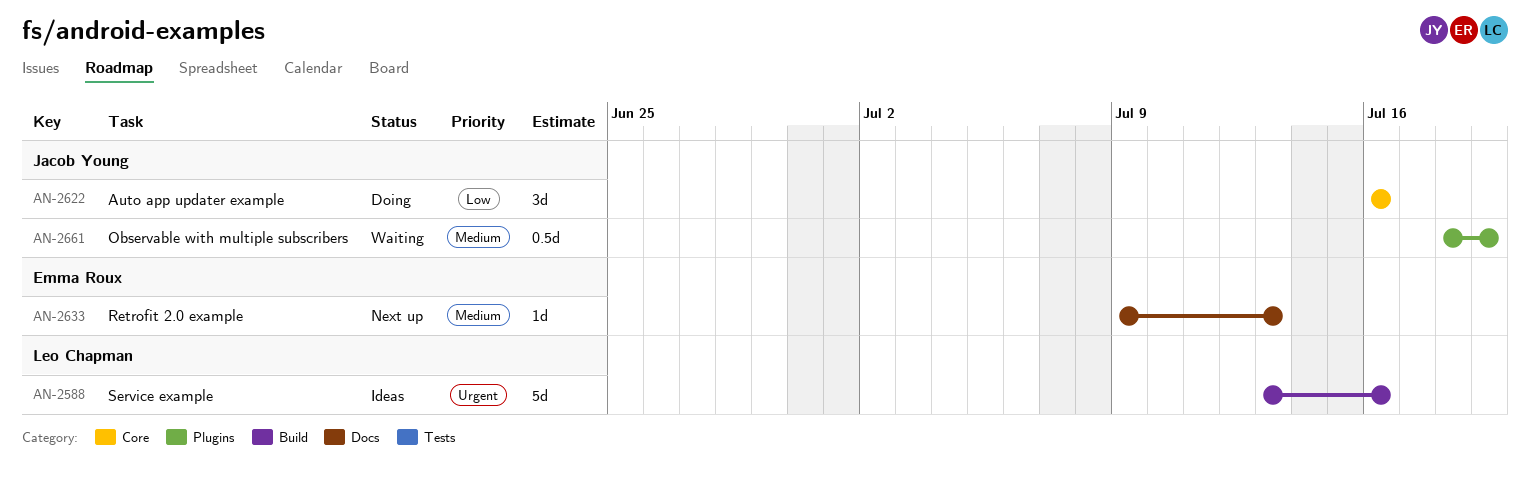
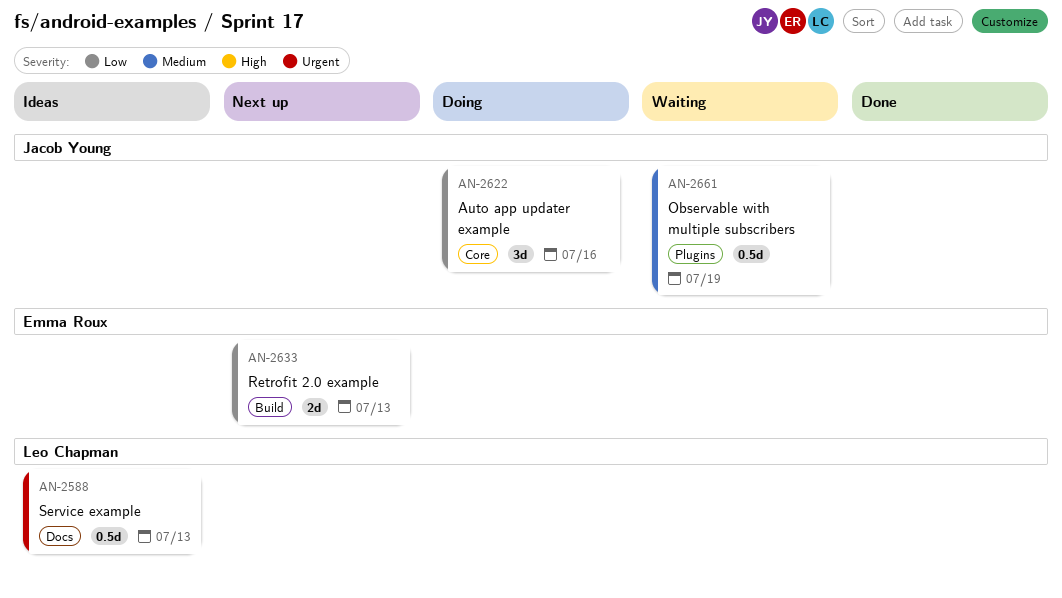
AN-2588, label: Build -> Docs
AN-2588, estimate: 5d -> 0.5d
AN-2588, due: Jul 16 -> Jul 13
AN-2633, priority: Medium -> Low
AN-2633, label: Docs -> Build
AN-2633, estimate: 1d -> 2d

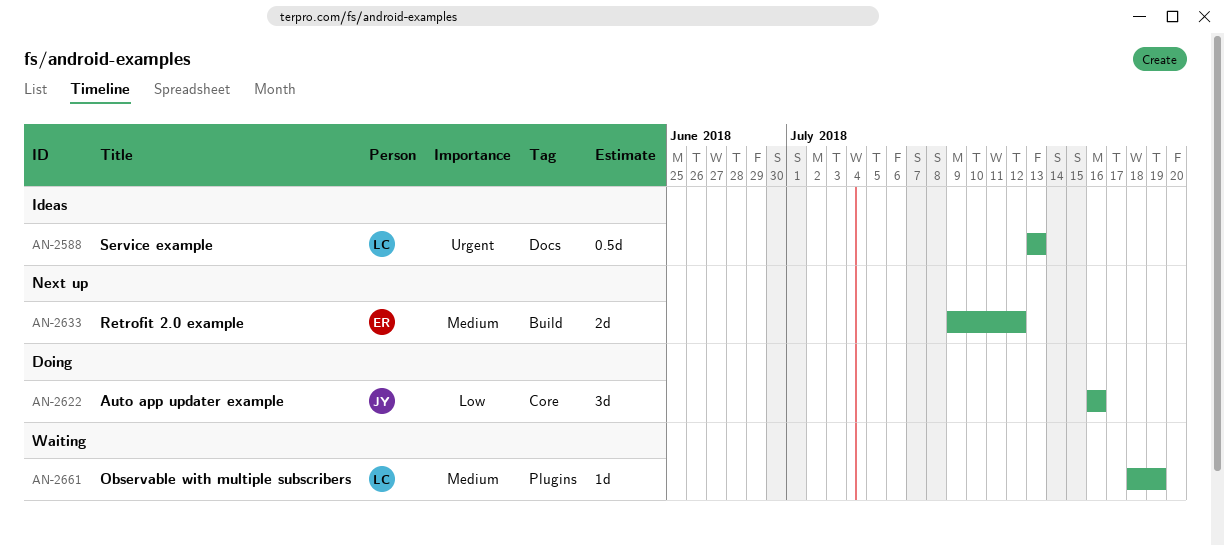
AN-2633, priority: Low -> Medium
AN-2633, due: Jul 13 -> Jul 12
AN-2661, owner: Jacob Young -> Leo Chapman
AN-2661, estimate: 0.5d -> 1d

